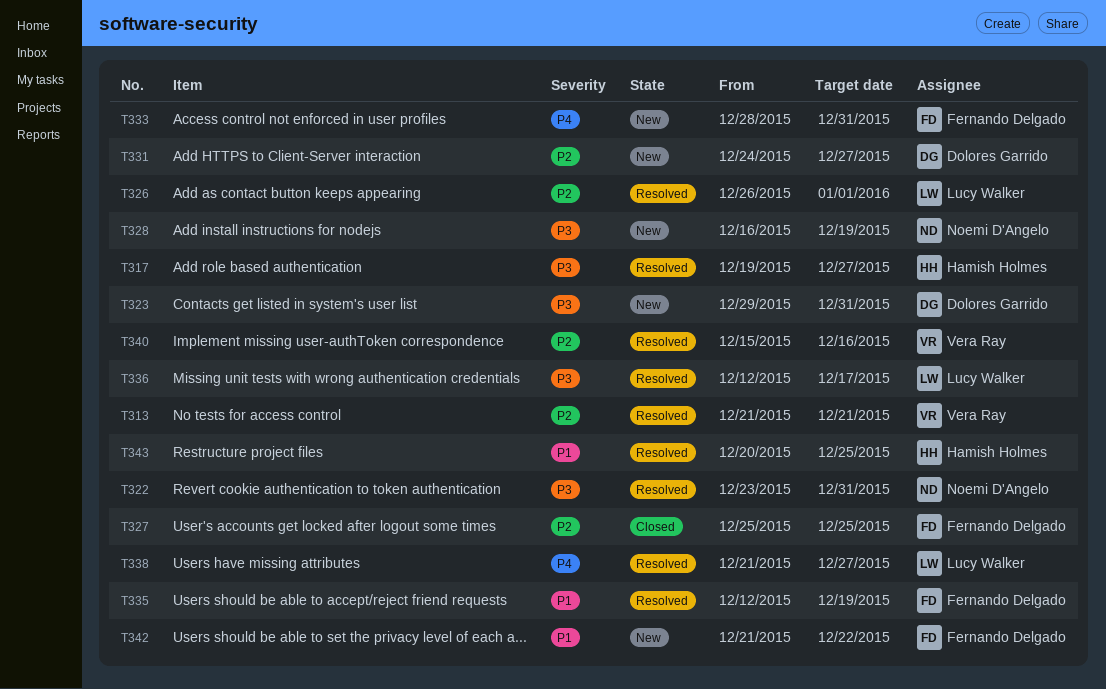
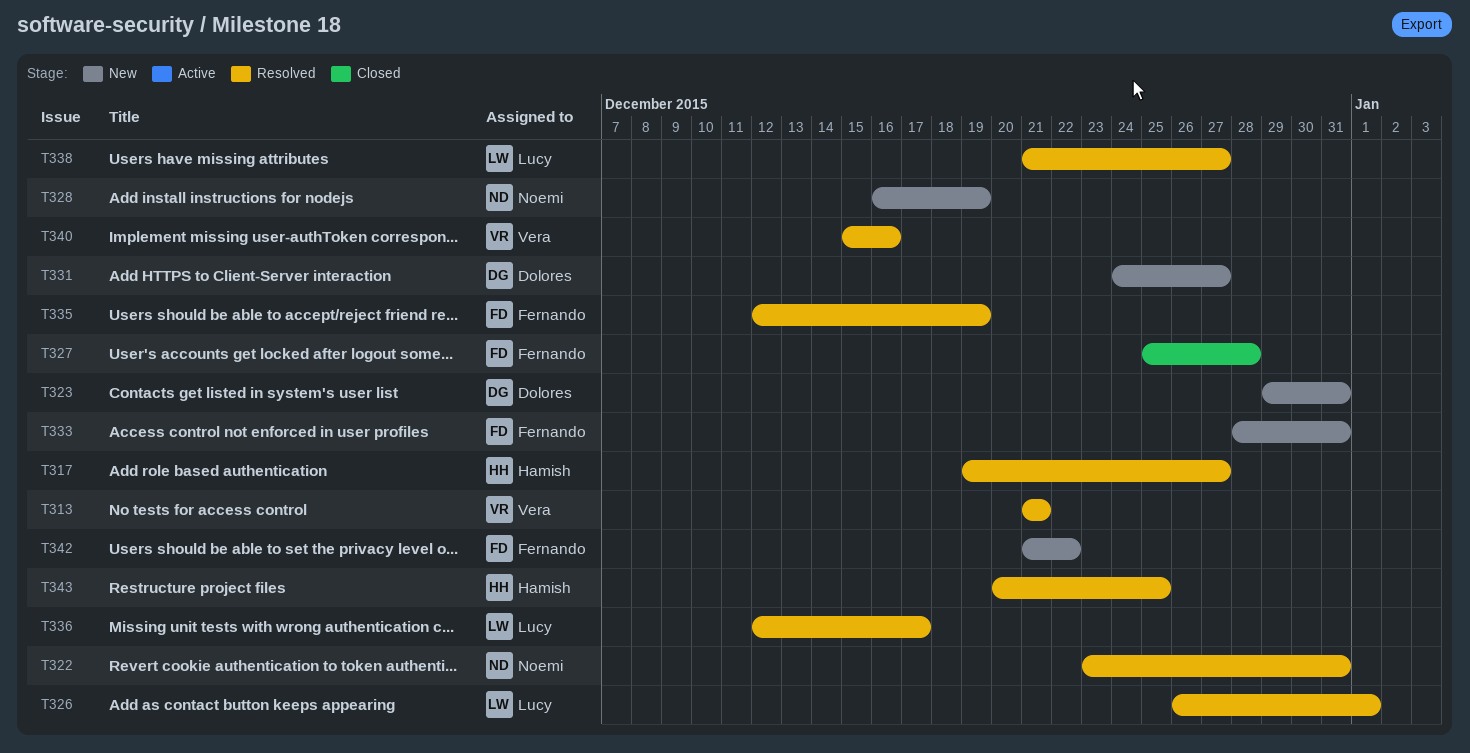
T327, due: Dec 25 -> Dec 28

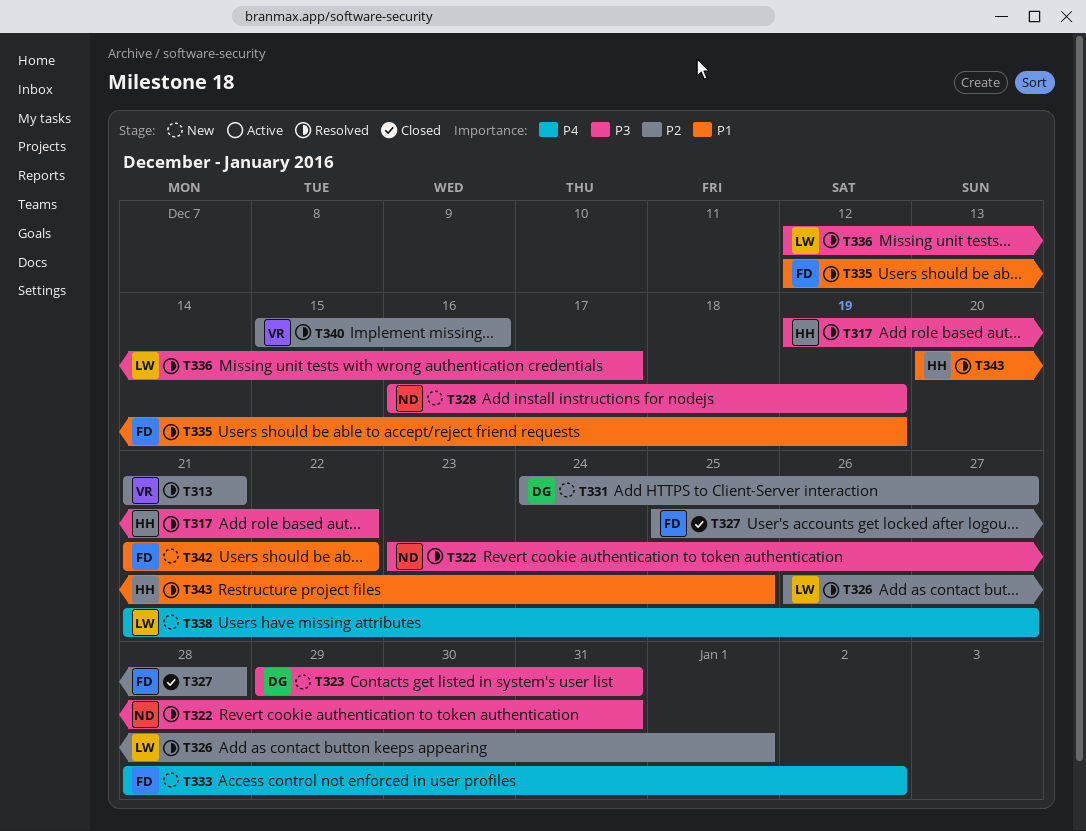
T317, due: Dec 27 -> Dec 22
T333, due: Dec 31 -> Jan 2
T338, status: Resolved -> New

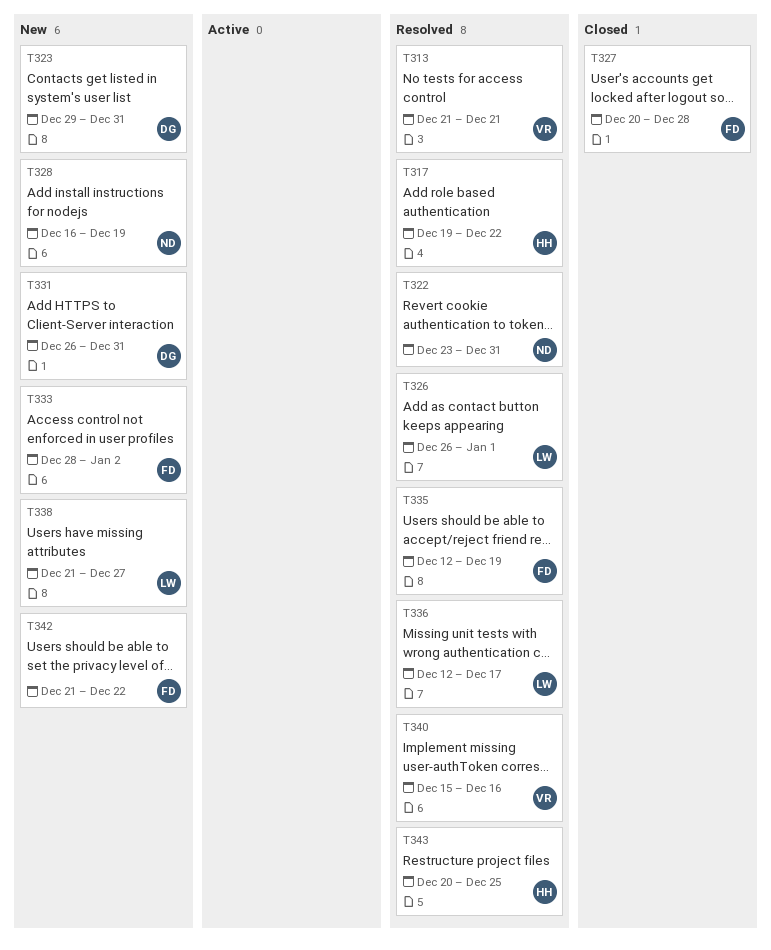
T327, start: Dec 25 -> Dec 20
T331, start: Dec 24 -> Dec 26
T331, due: Dec 27 -> Dec 31

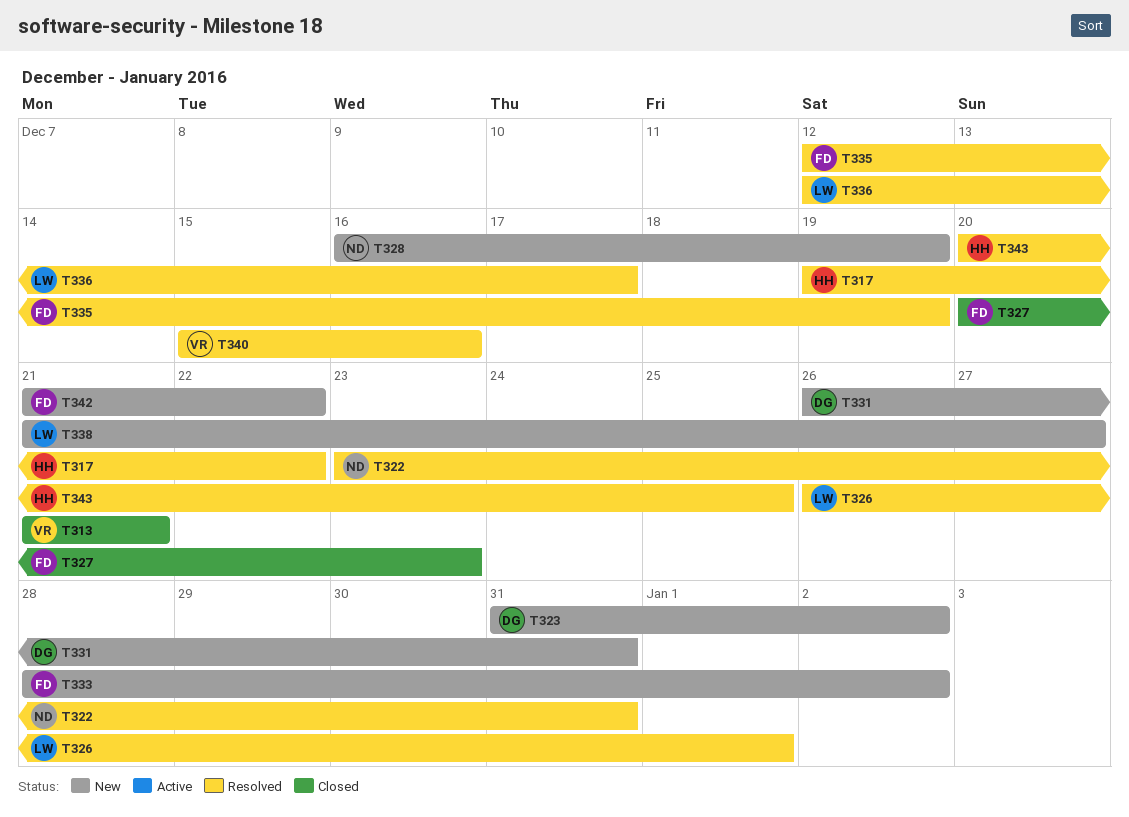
T313, status: Resolved -> Closed
T323, start: Dec 29 -> Dec 31
T323, due: Dec 31 -> Jan 2
T327, due: Dec 28 -> Dec 23

